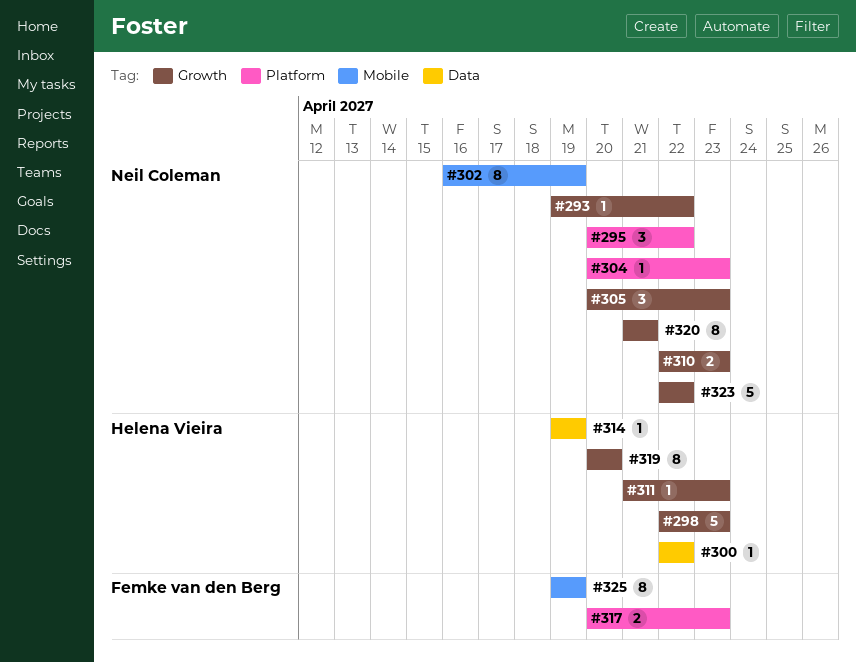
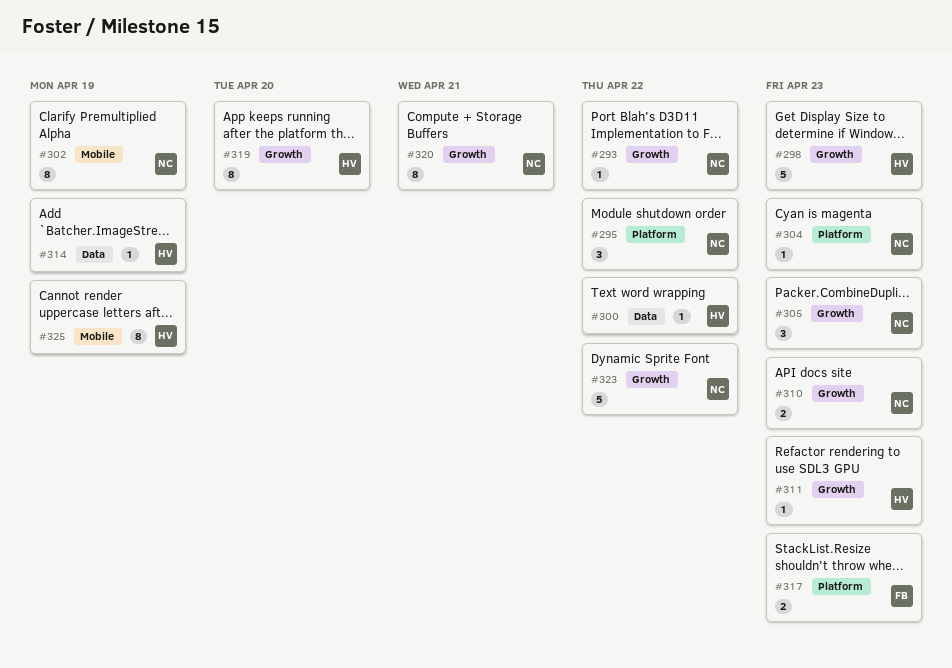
#325, owner: Femke van den Berg -> Helena Vieira

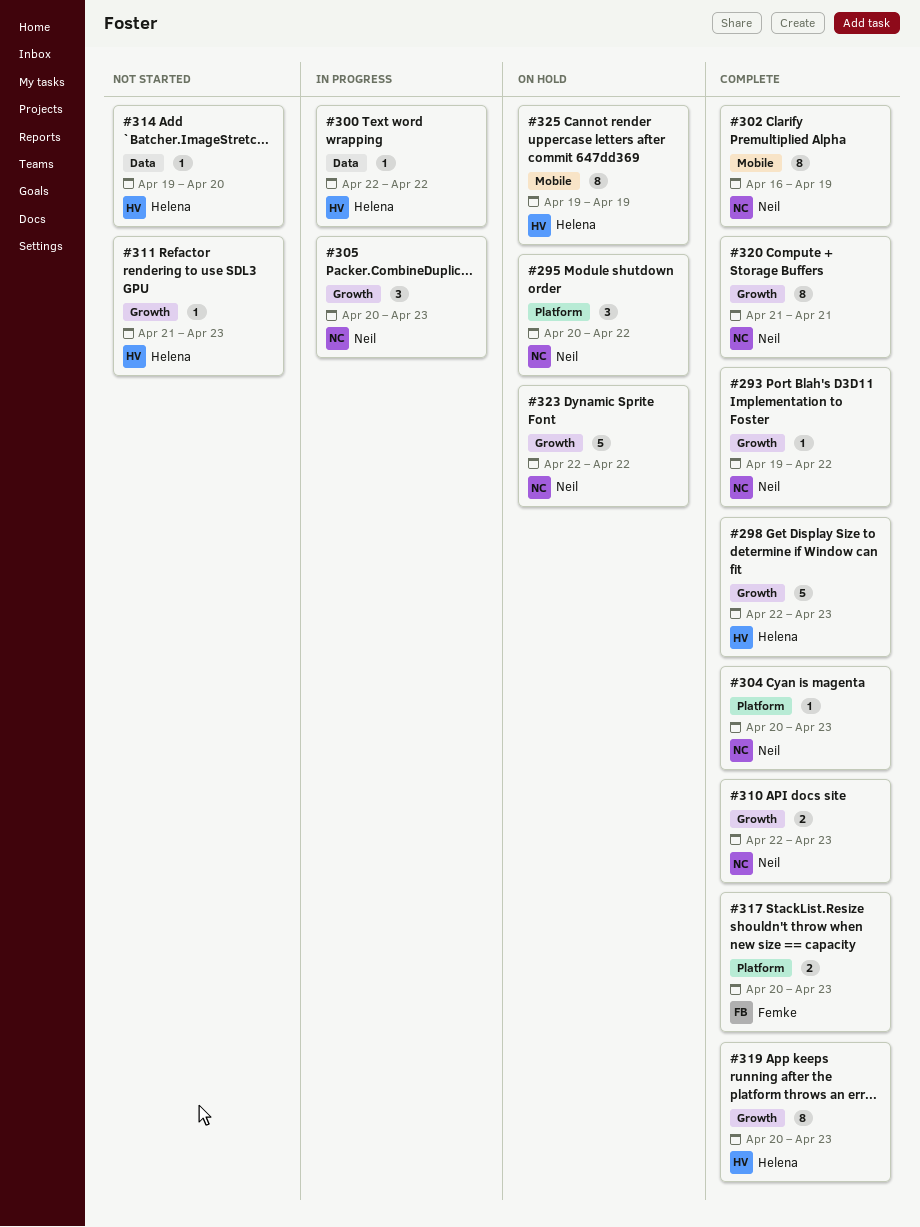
#314, due: Apr 19 -> Apr 20
#319, due: Apr 20 -> Apr 23

